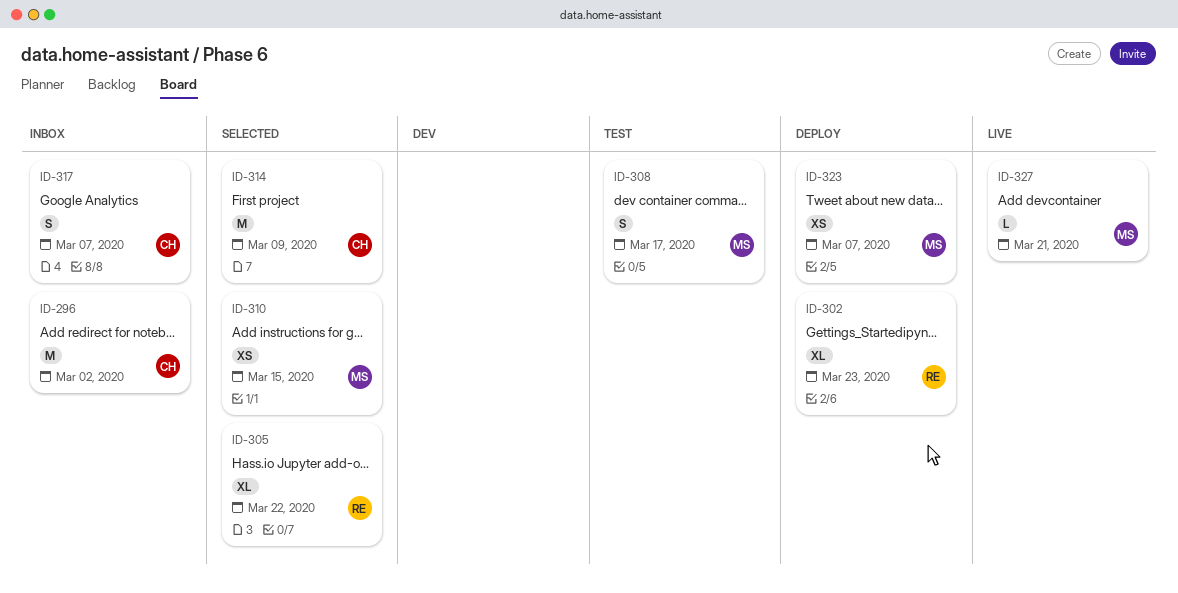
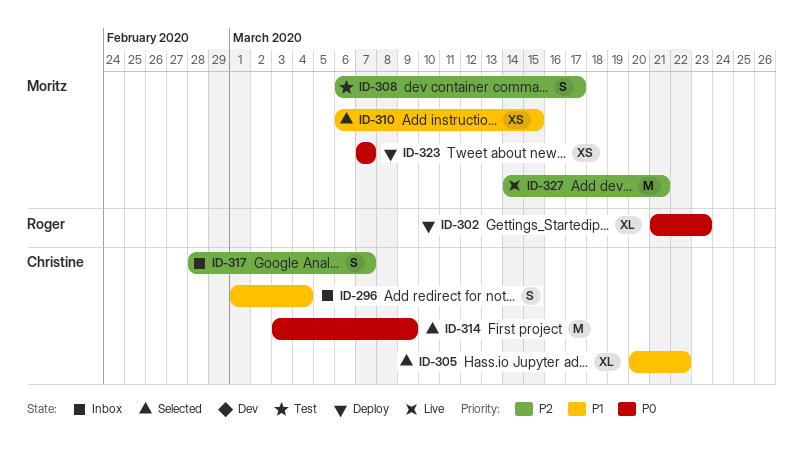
ID-296, estimate: M -> S
ID-296, due: Mar 2 -> Mar 4
ID-305, owner: Roger -> Christine
ID-327, estimate: L -> M

